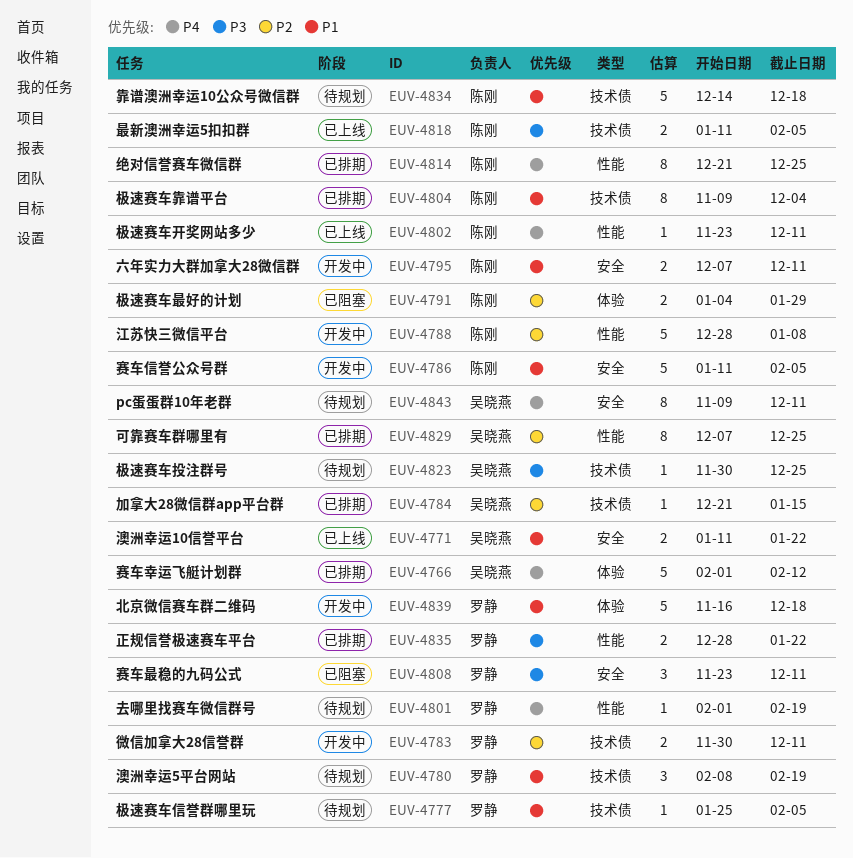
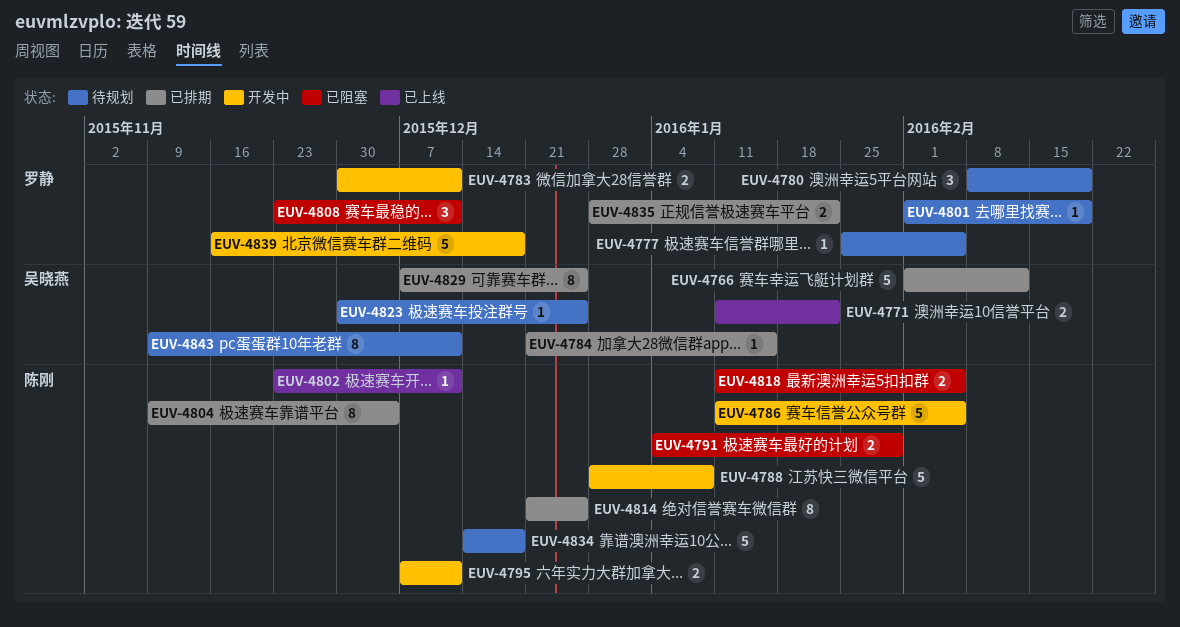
EUV-4818, status: 已上线 -> 已阻塞

